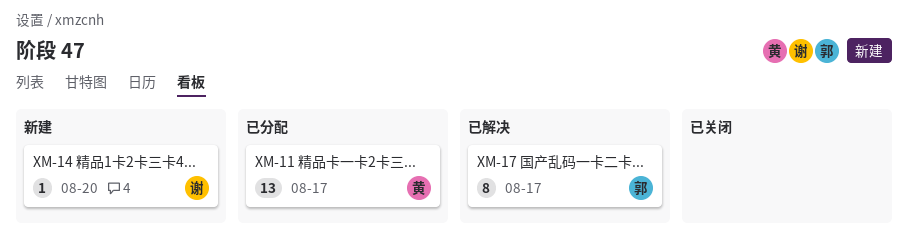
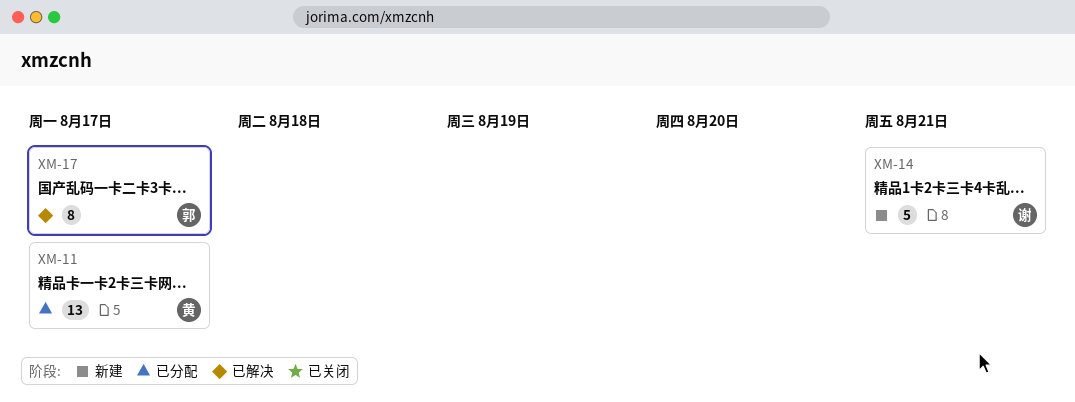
XM-14, estimate: 1 -> 5
XM-14, due: Aug 20 -> Aug 21

